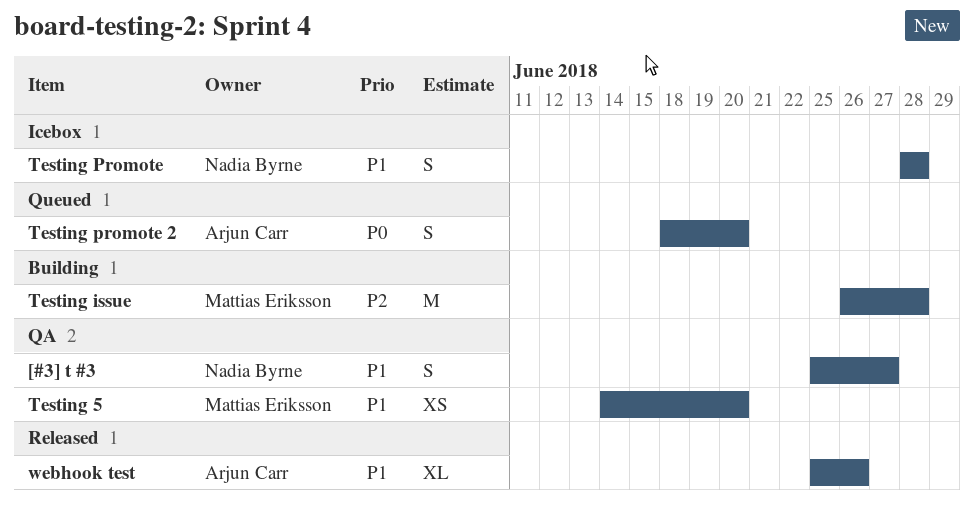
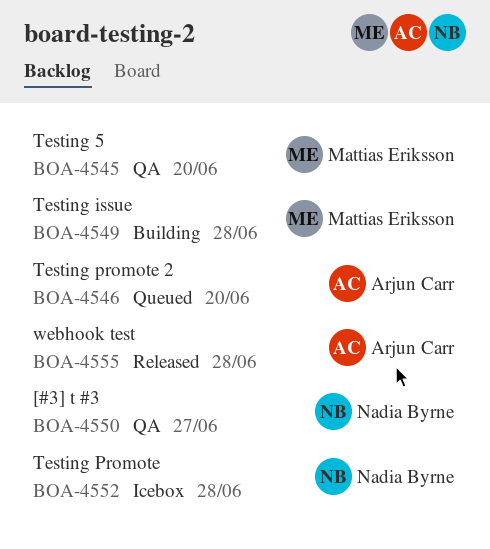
webhook test, due: Jun 26 -> Jun 28

